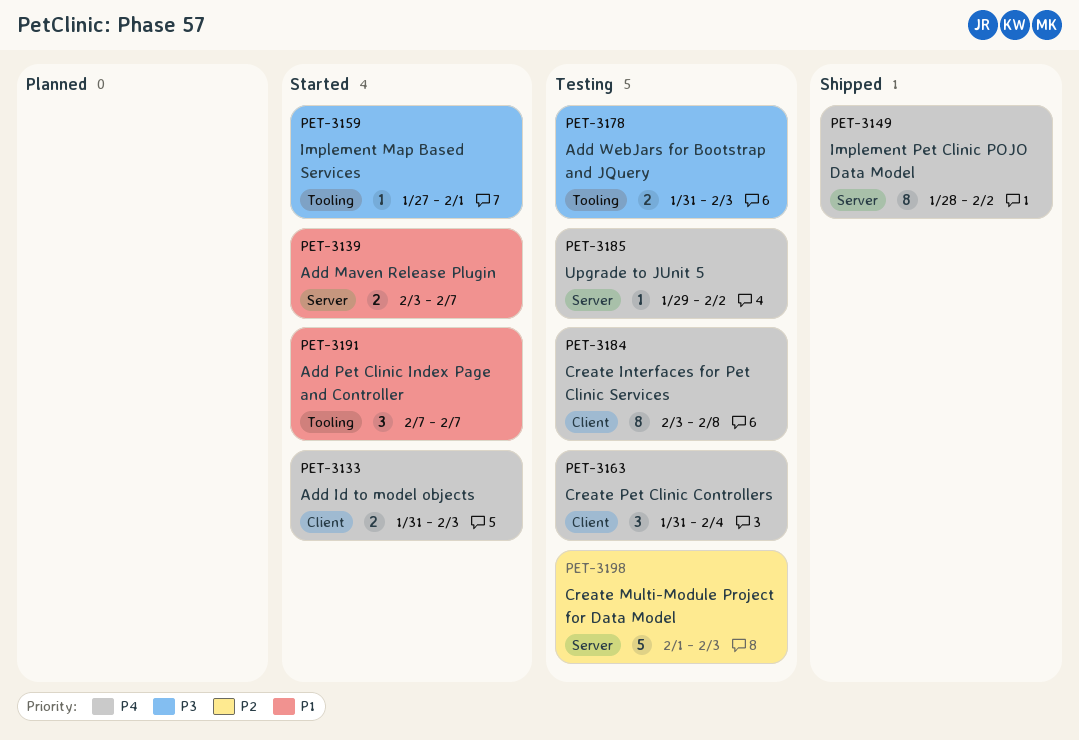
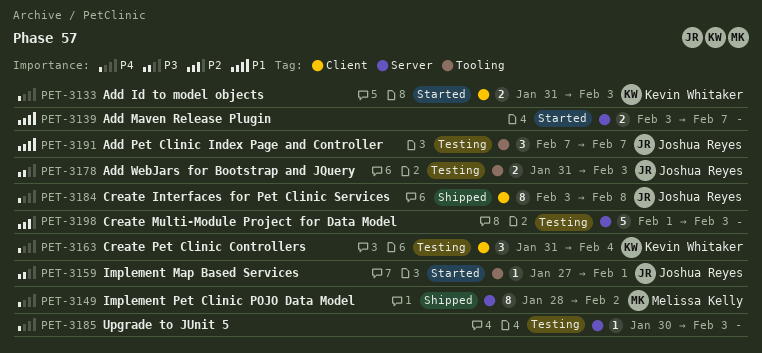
PET-3184, status: Testing -> Shipped
PET-3185, start: Jan 29 -> Jan 30
PET-3185, due: Feb 2 -> Feb 3
PET-3191, status: Started -> Testing

